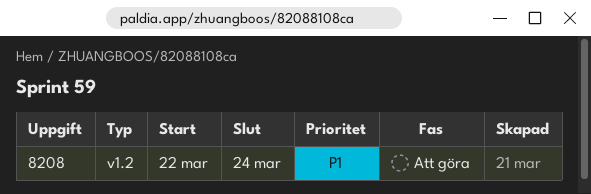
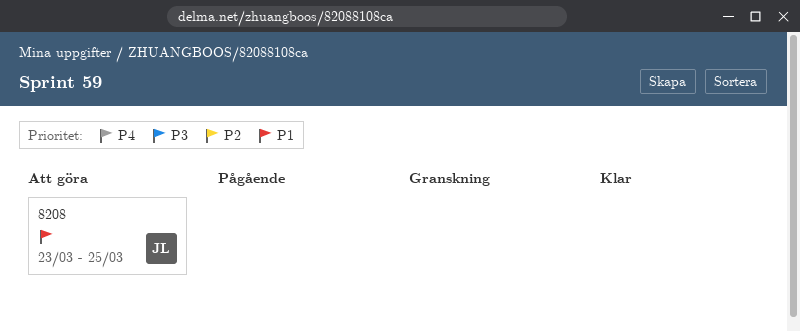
8208, start: Mar 22 -> Mar 23
8208, due: Mar 24 -> Mar 25

